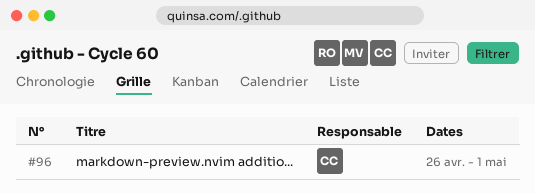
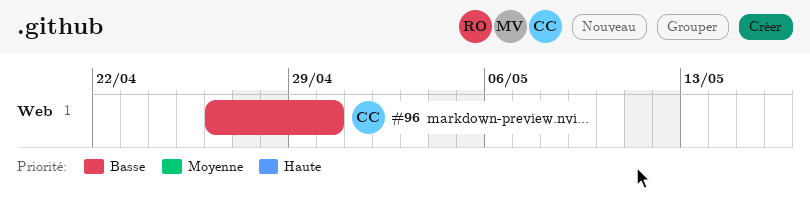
#96, due: May 1 -> Apr 30

